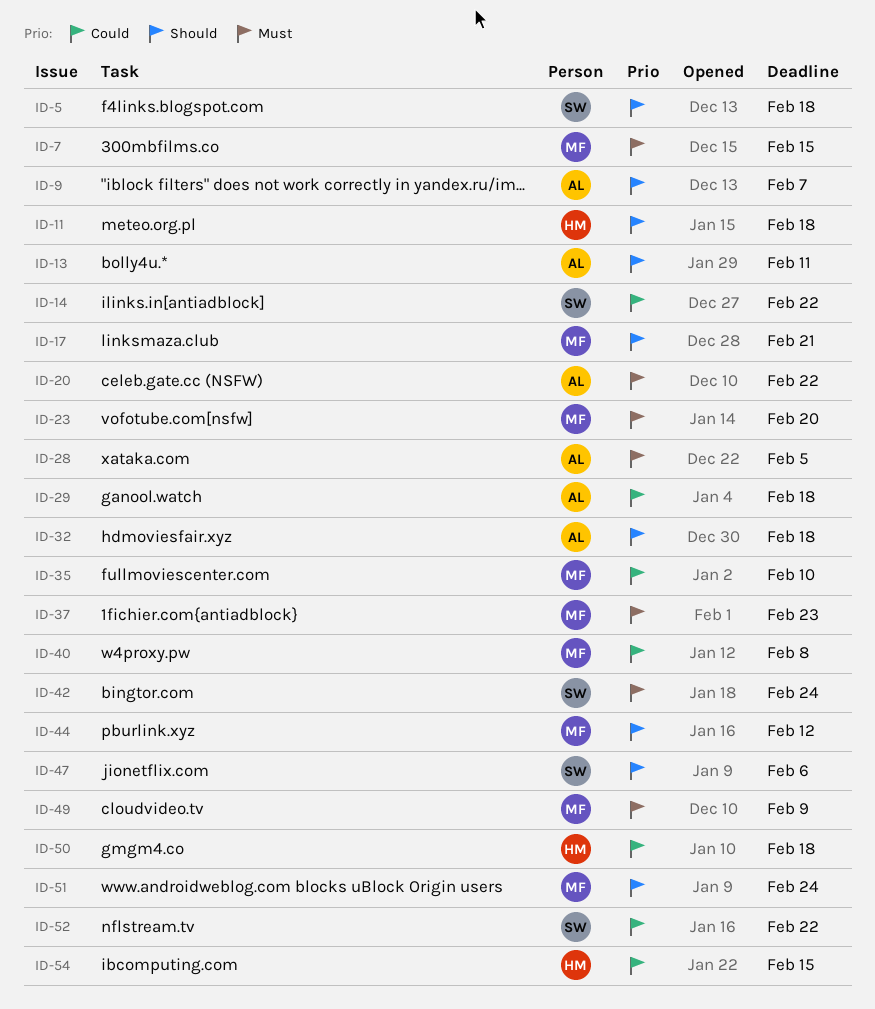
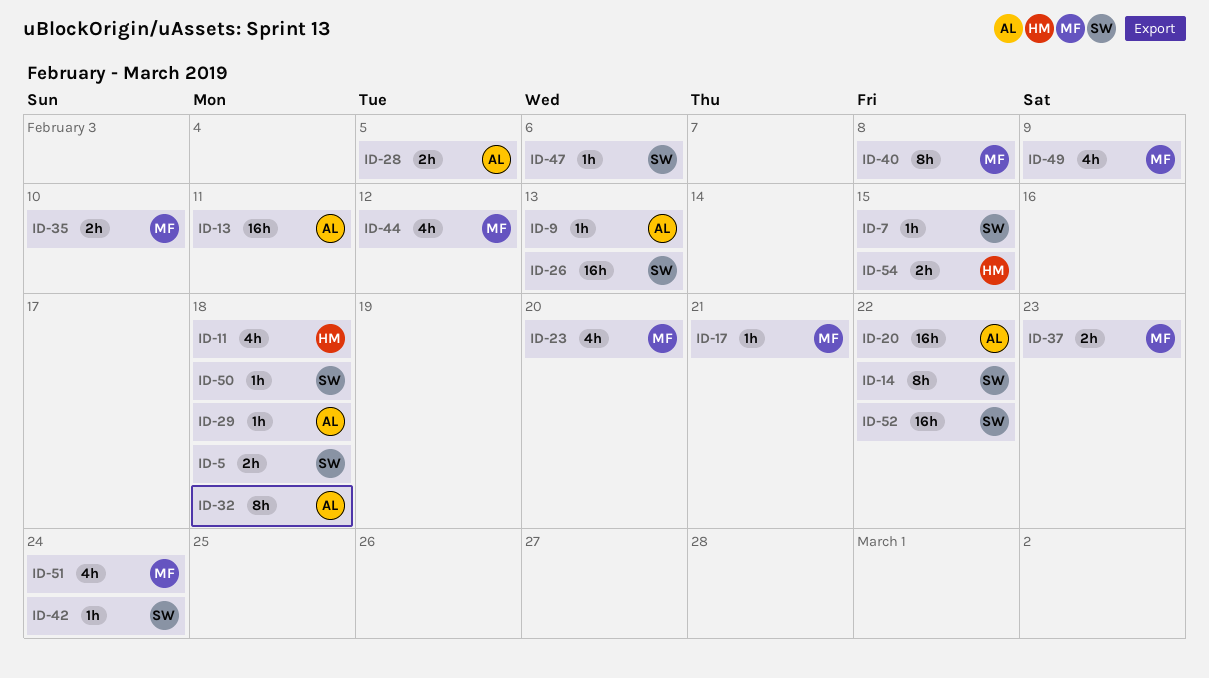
ID-7, owner: MF -> SW
ID-9, due: Feb 7 -> Feb 13
ID-26: none -> present
ID-50, owner: HM -> SW

